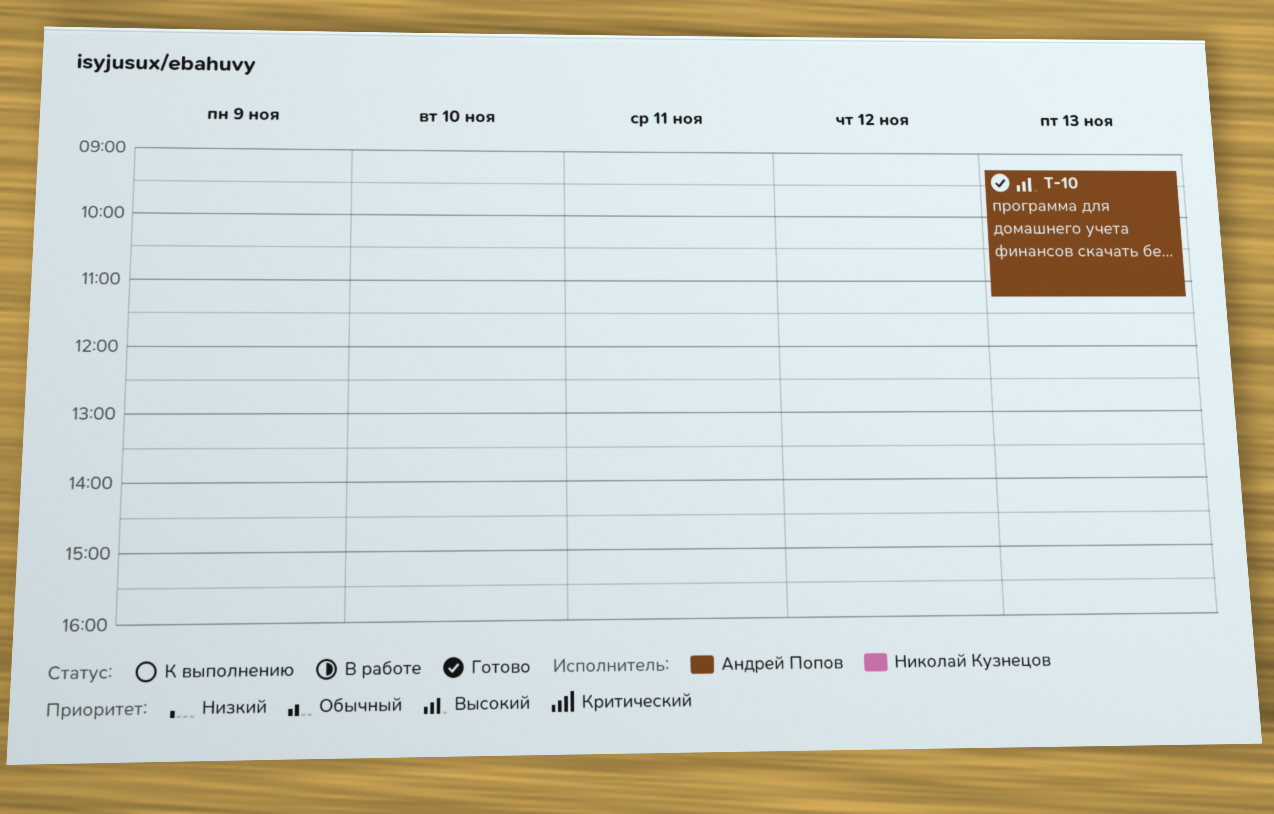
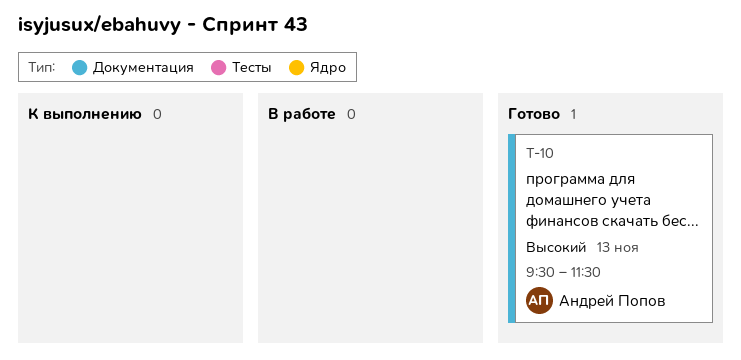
T-10, begins: 09:15 -> 09:30
T-10, ends: 11:15 -> 11:30

